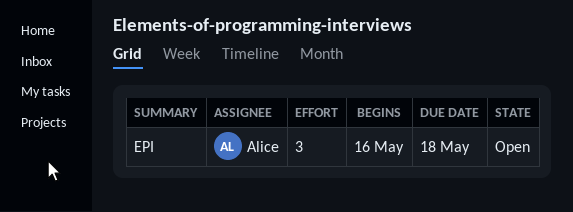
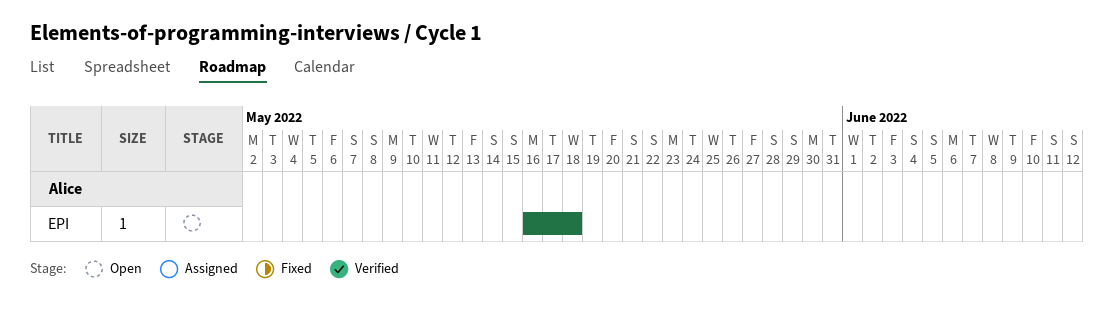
EPI, estimate: 3 -> 1

